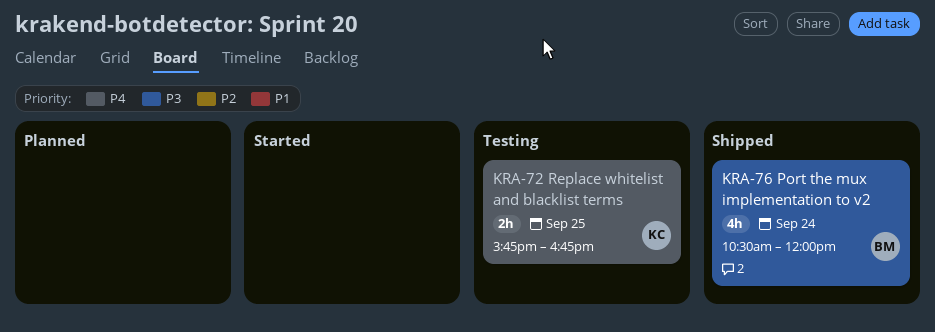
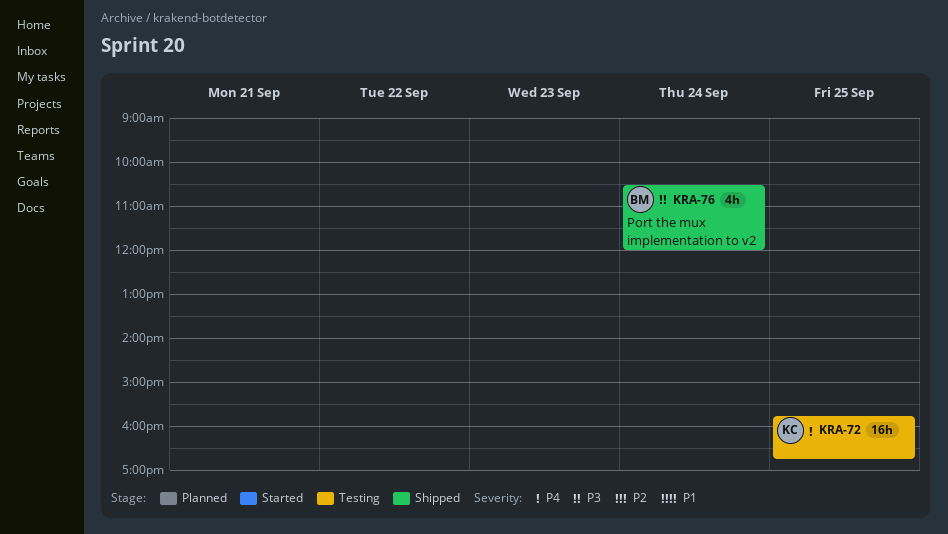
KRA-72, estimate: 2h -> 16h

